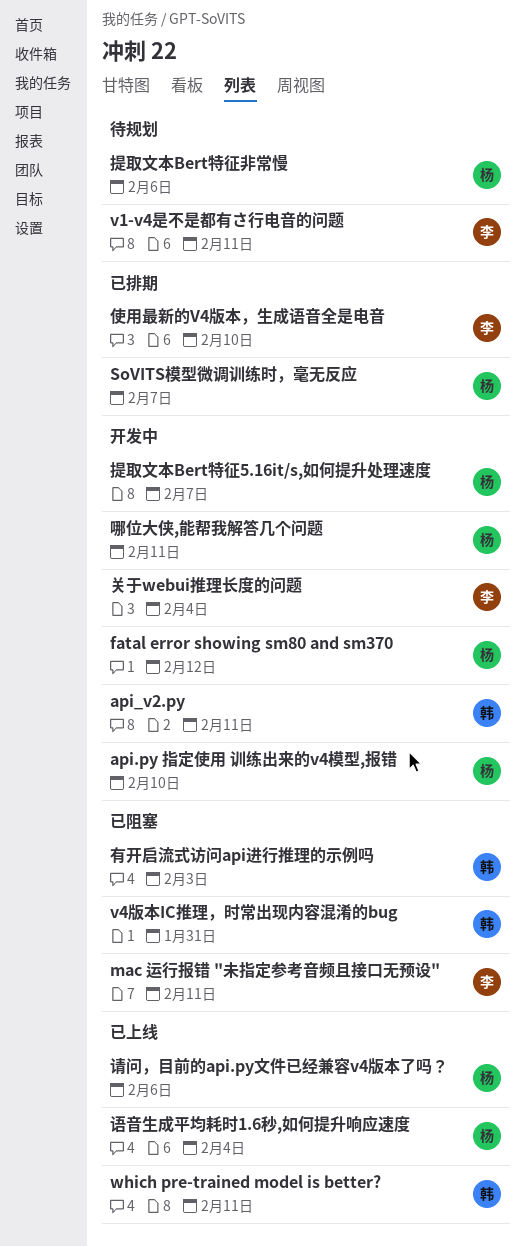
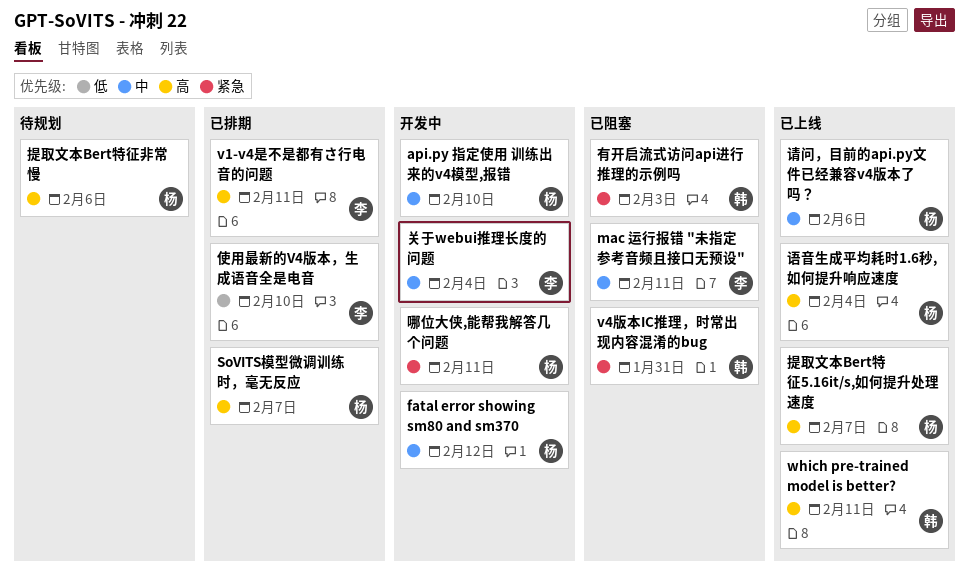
api_v2.py: present -> none
v1-v4是不是都有さ行电音的问题, status: 待规划 -> 已排期
提取文本Bert特征5.16it/s,如何提升处理速度, status: 开发中 -> 已上线

